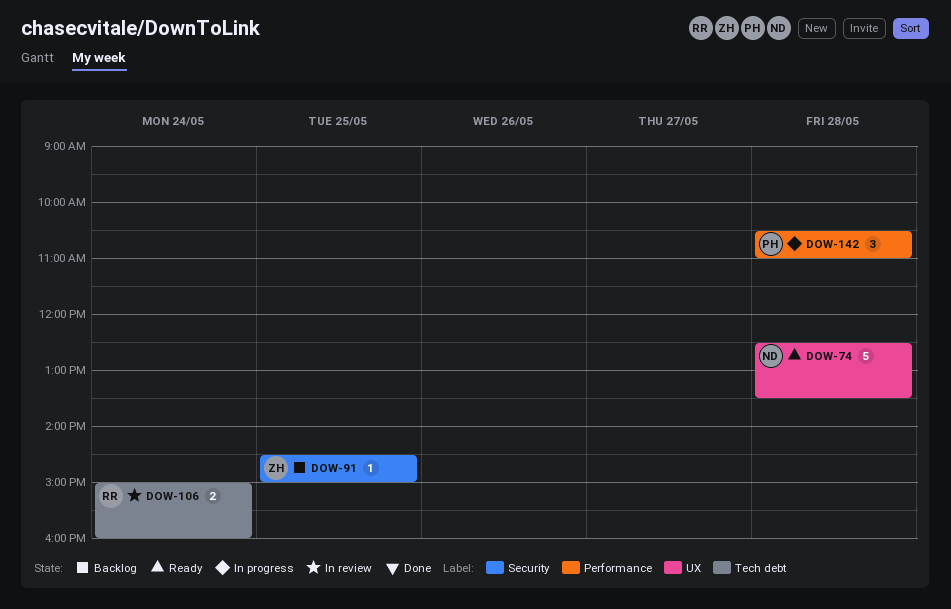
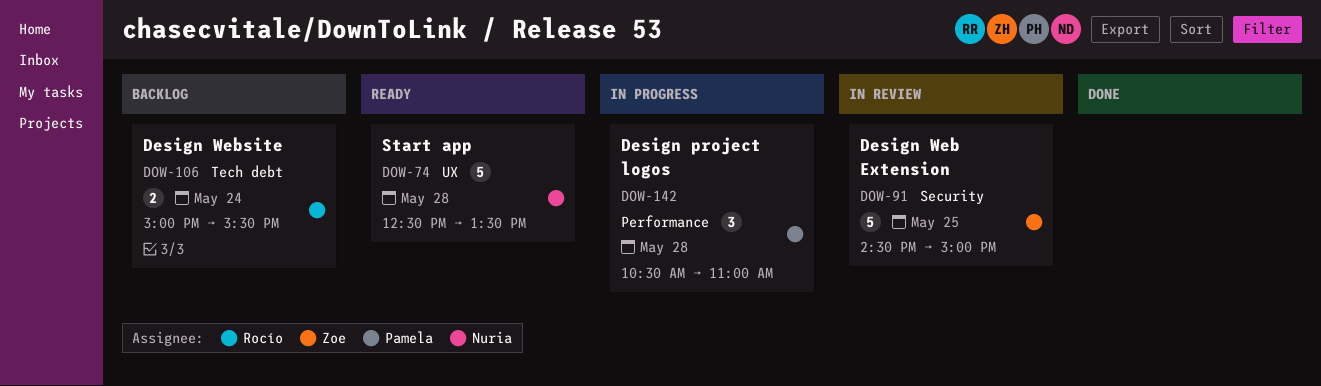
DOW-91, status: Backlog -> In review
DOW-91, estimate: 1 -> 5
DOW-106, status: In review -> Backlog
DOW-106, ends: 16:00 -> 15:30

